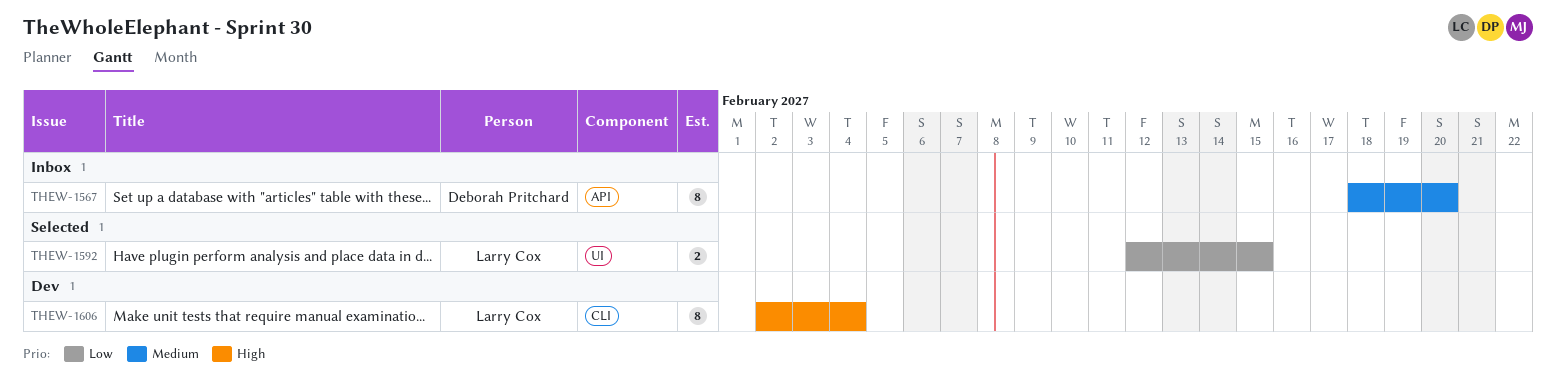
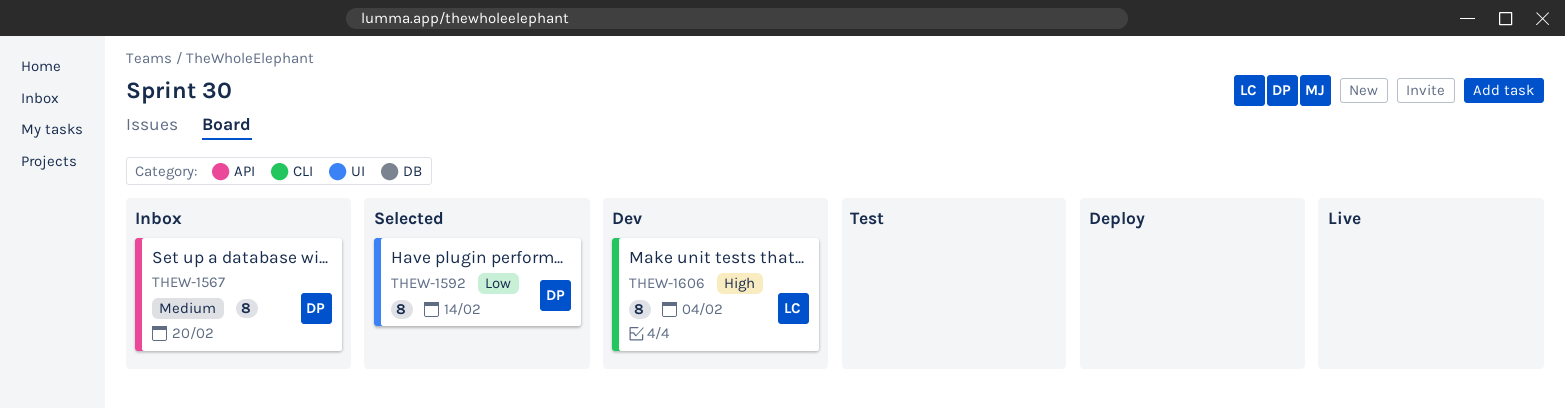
THEW-1592, owner: Larry Cox -> Deborah Pritchard
THEW-1592, estimate: 2 -> 8
THEW-1592, due: Feb 15 -> Feb 14

